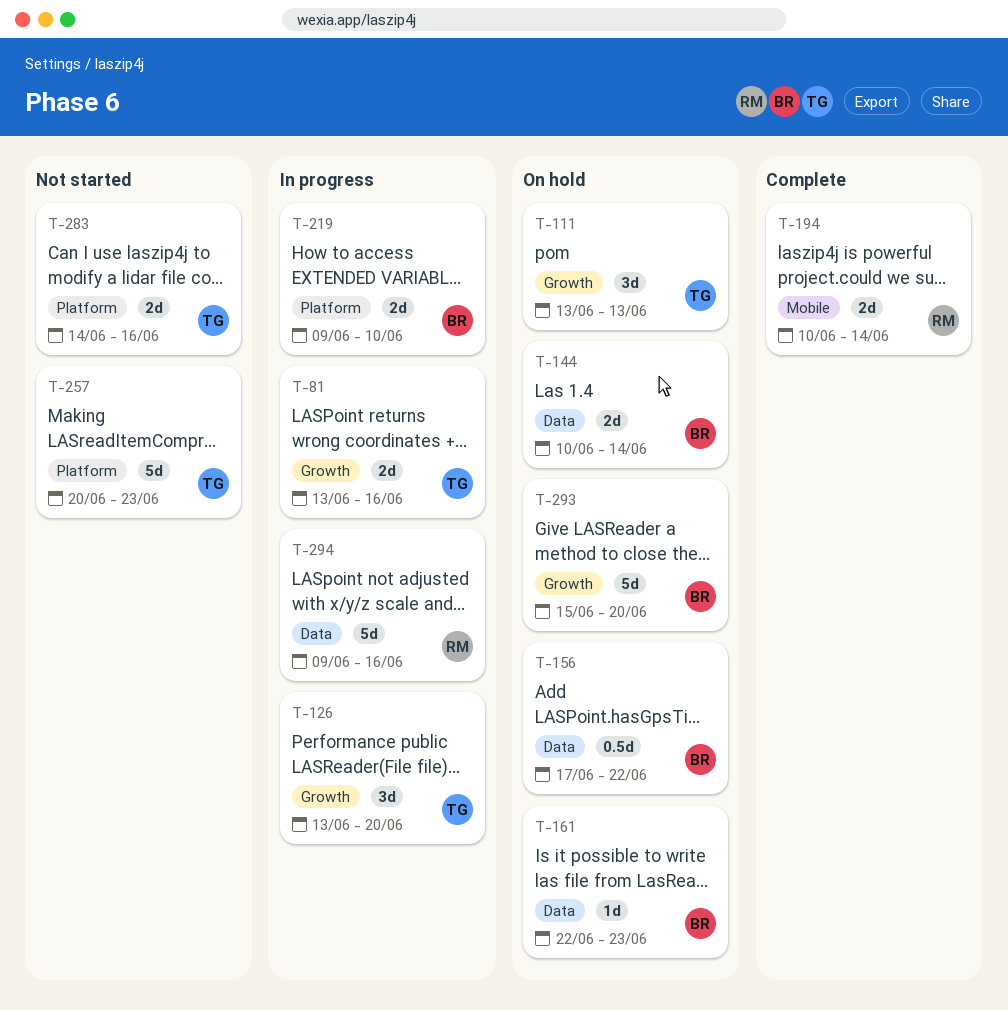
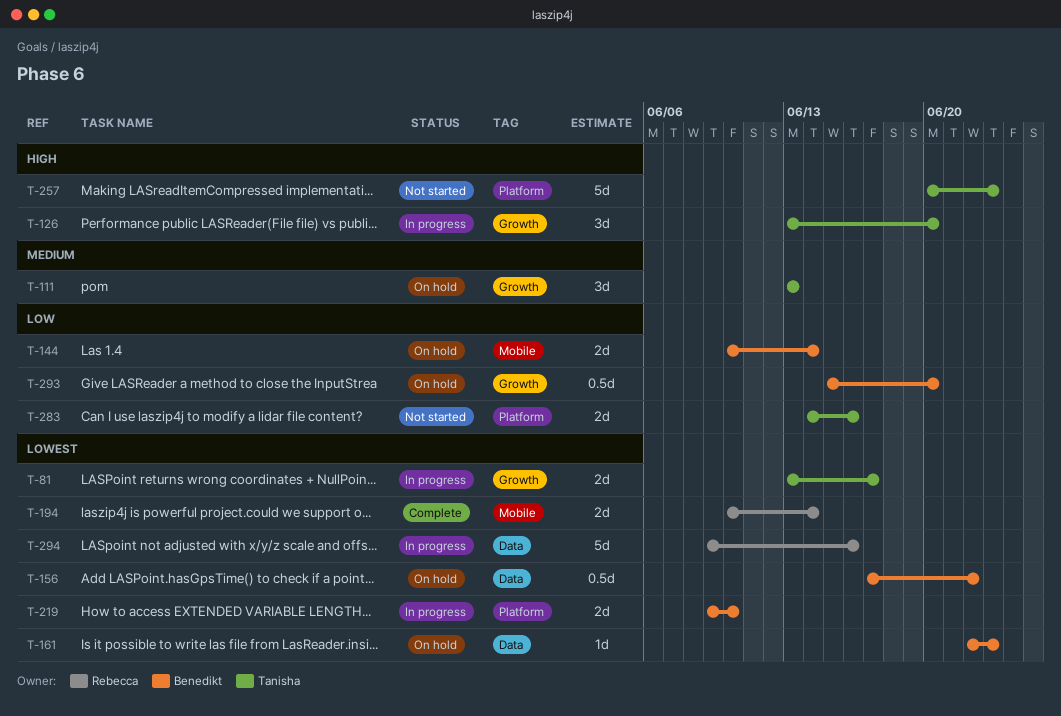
T-81, due: Jun 16 -> Jun 17
T-144, label: Data -> Mobile
T-293, estimate: 5d -> 0.5d

